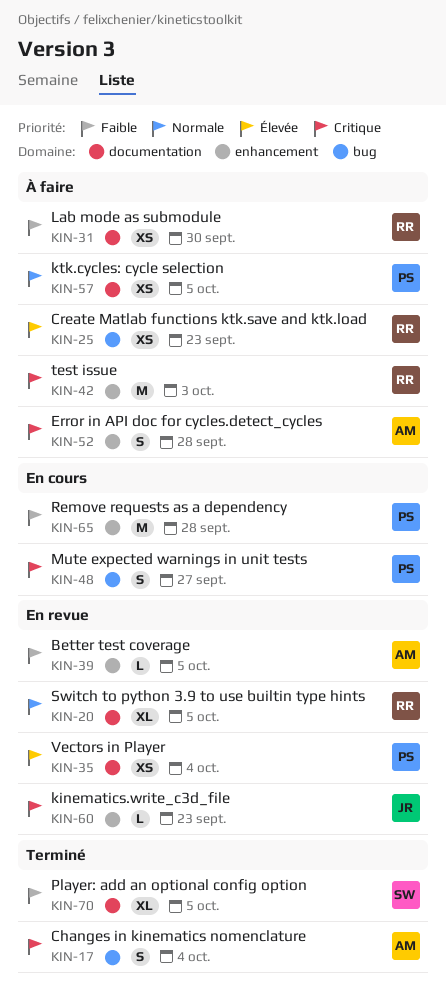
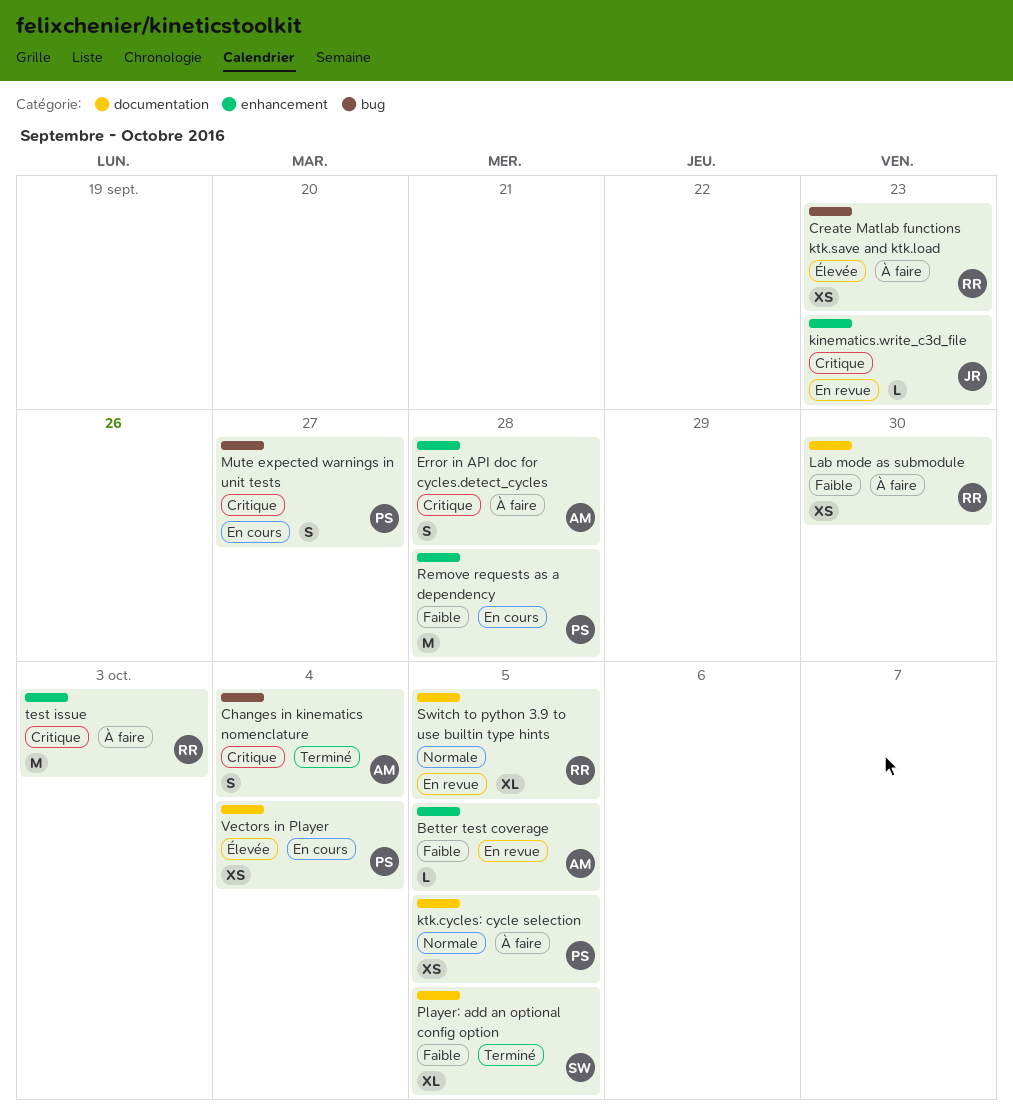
Vectors in Player, status: En revue -> En cours

